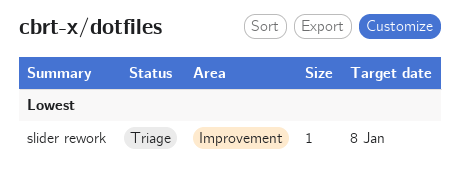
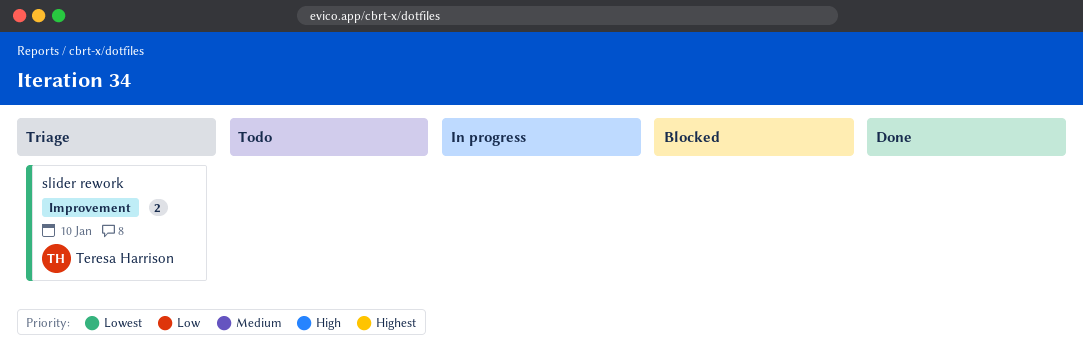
slider rework, estimate: 1 -> 2
slider rework, due: Jan 8 -> Jan 10

